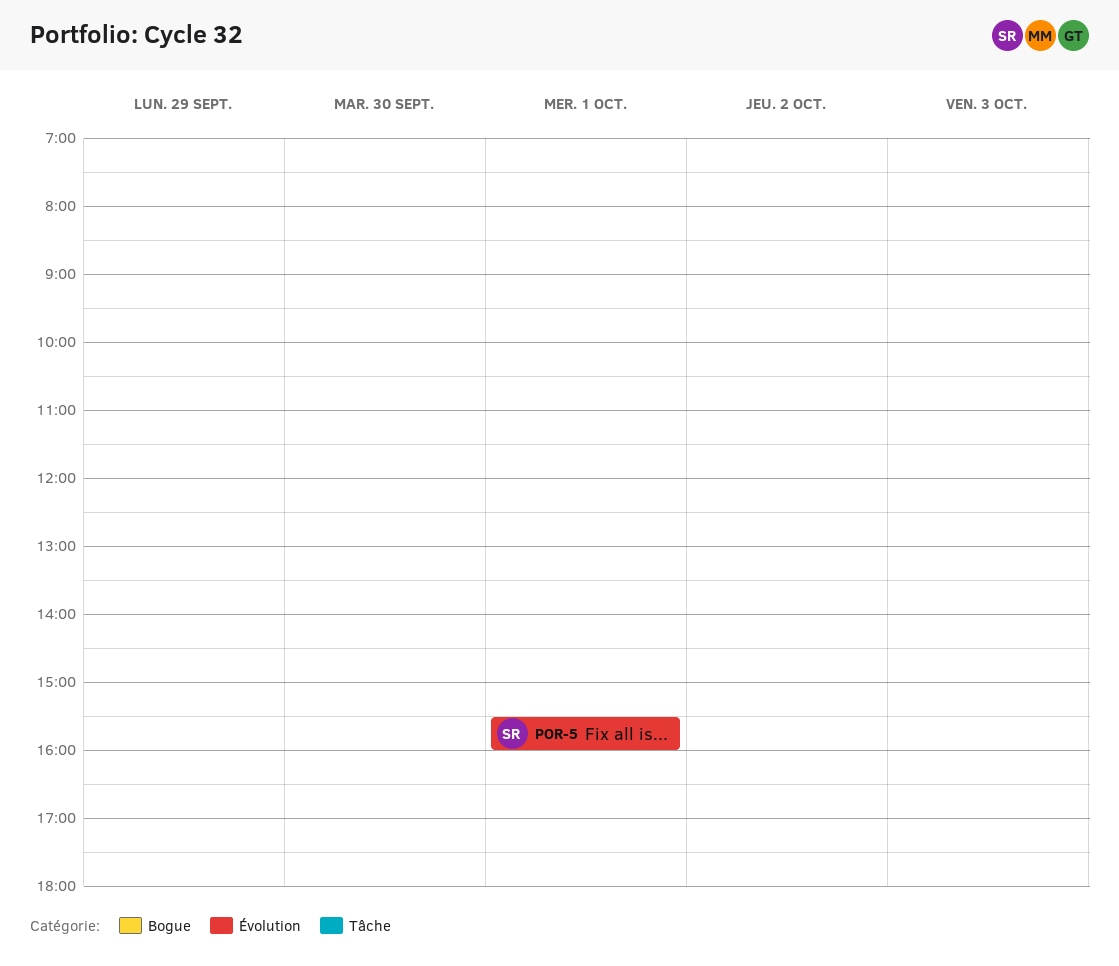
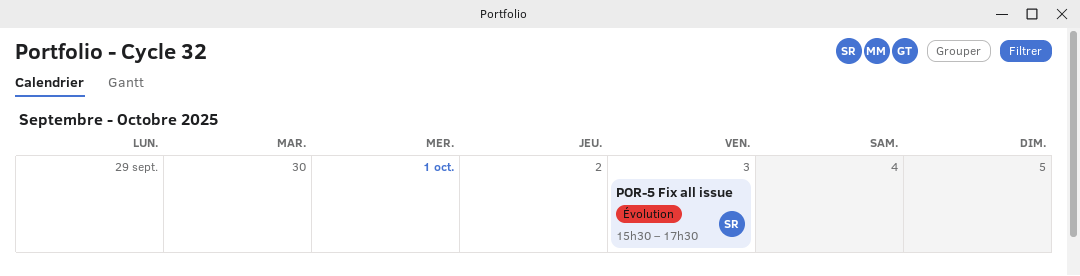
POR-5, day: Oct 1 -> Oct 3
POR-5, ends: 16:00 -> 17:30

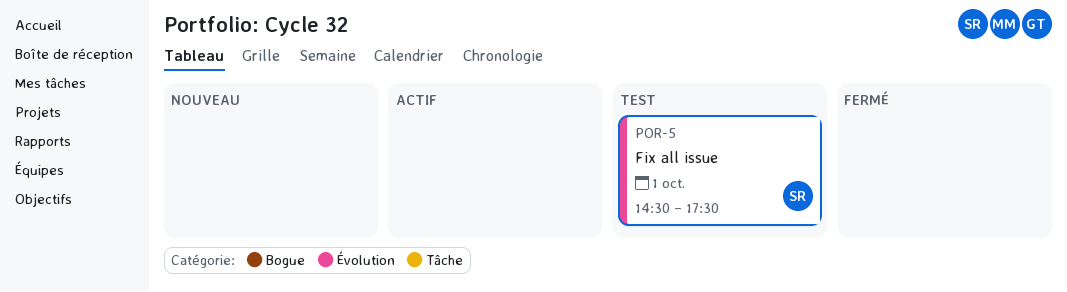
POR-5, day: Oct 3 -> Oct 1
POR-5, begins: 15:30 -> 14:30

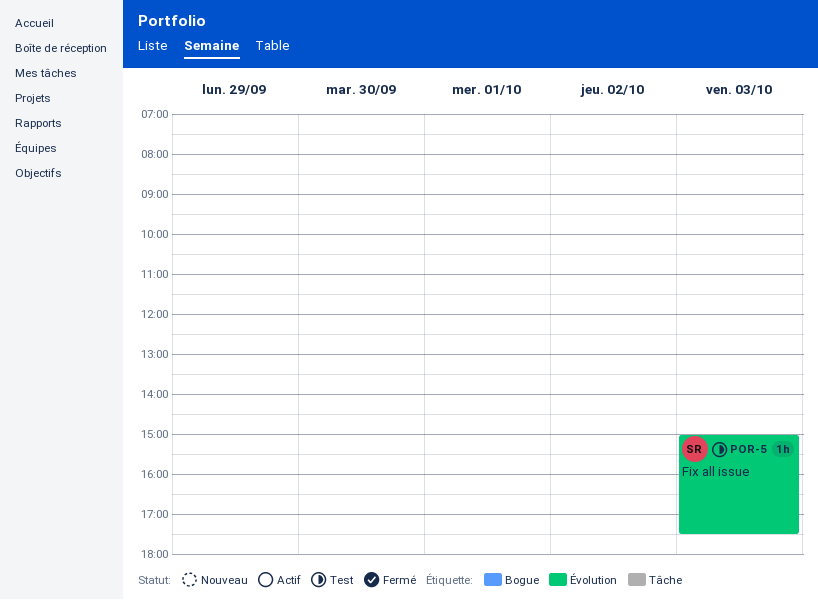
POR-5, day: Oct 1 -> Oct 3
POR-5, begins: 14:30 -> 15:00

